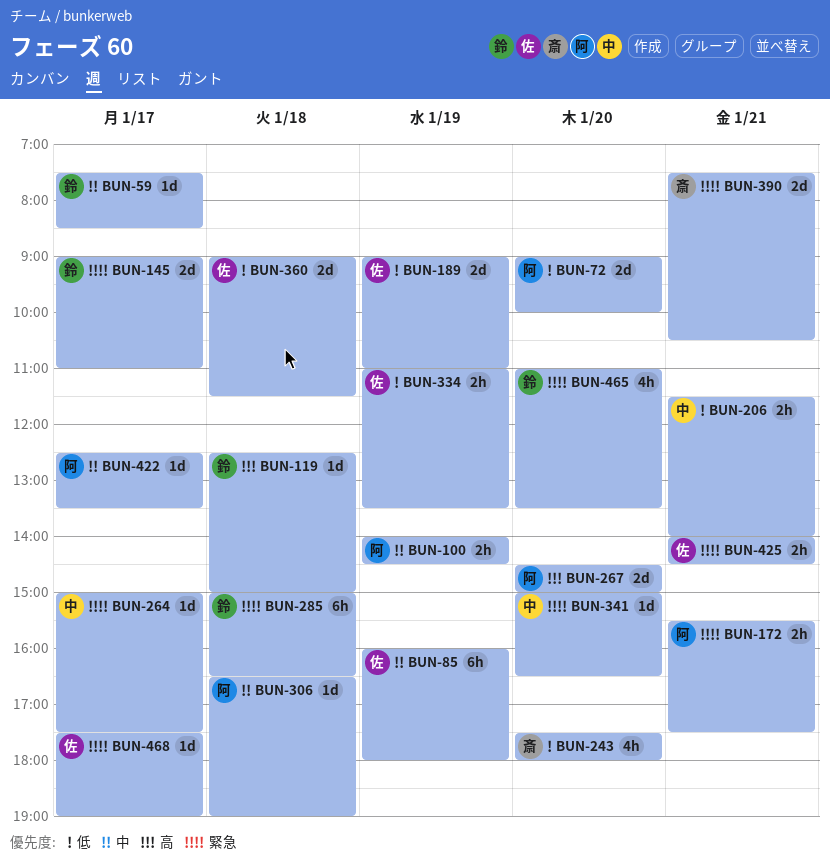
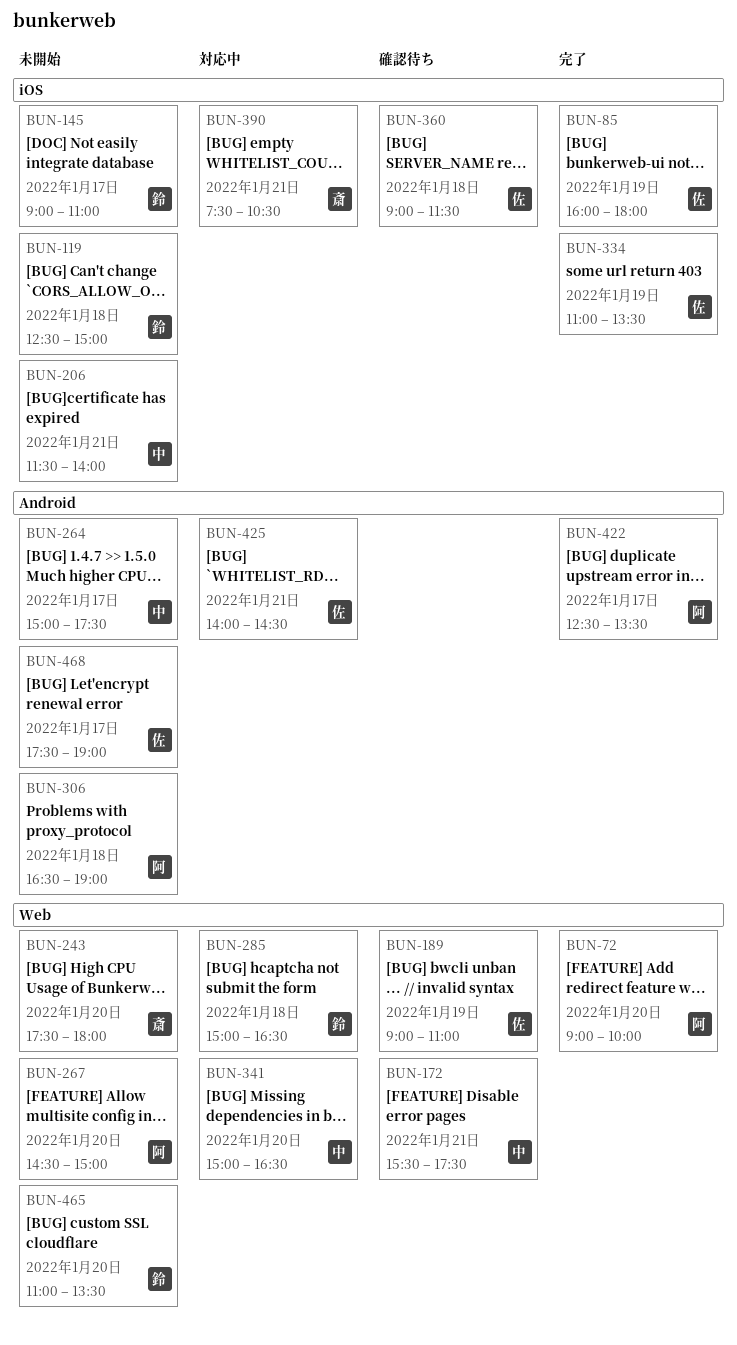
BUN-59: present -> none
BUN-100: present -> none
BUN-172, owner: 阿 -> 中

